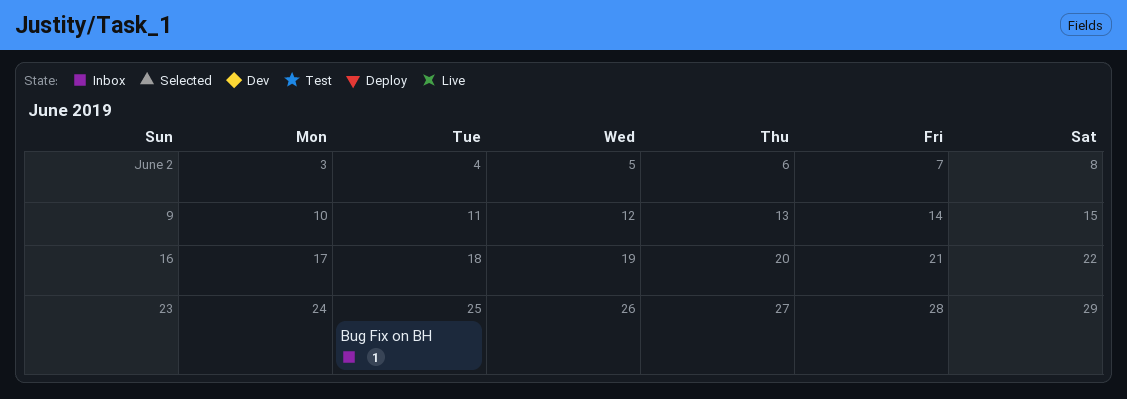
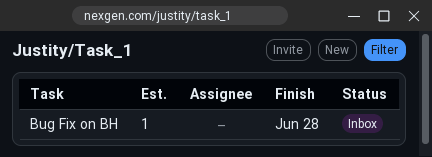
Bug Fix on BH, due: Jun 25 -> Jun 28

